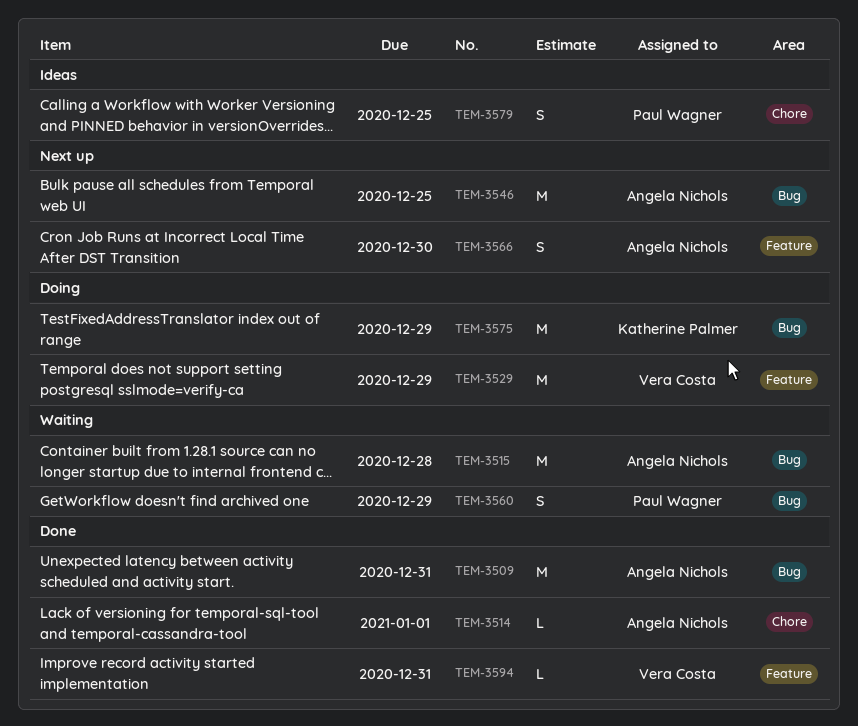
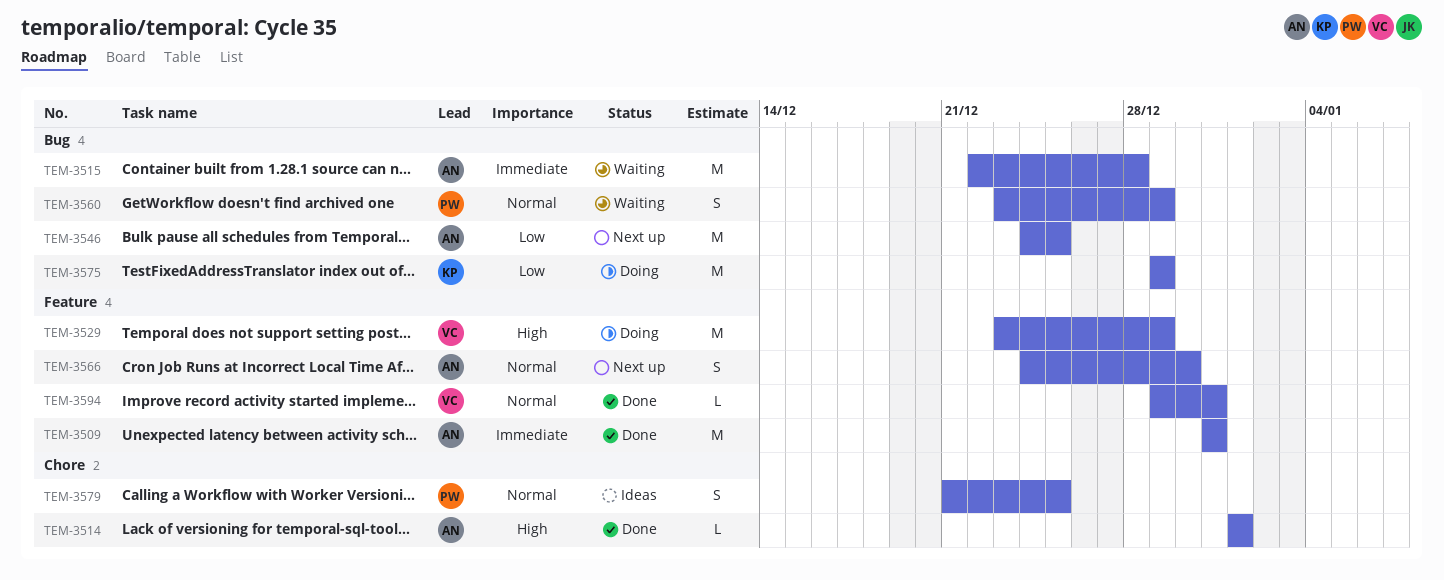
TEM-3509, label: Bug -> Feature

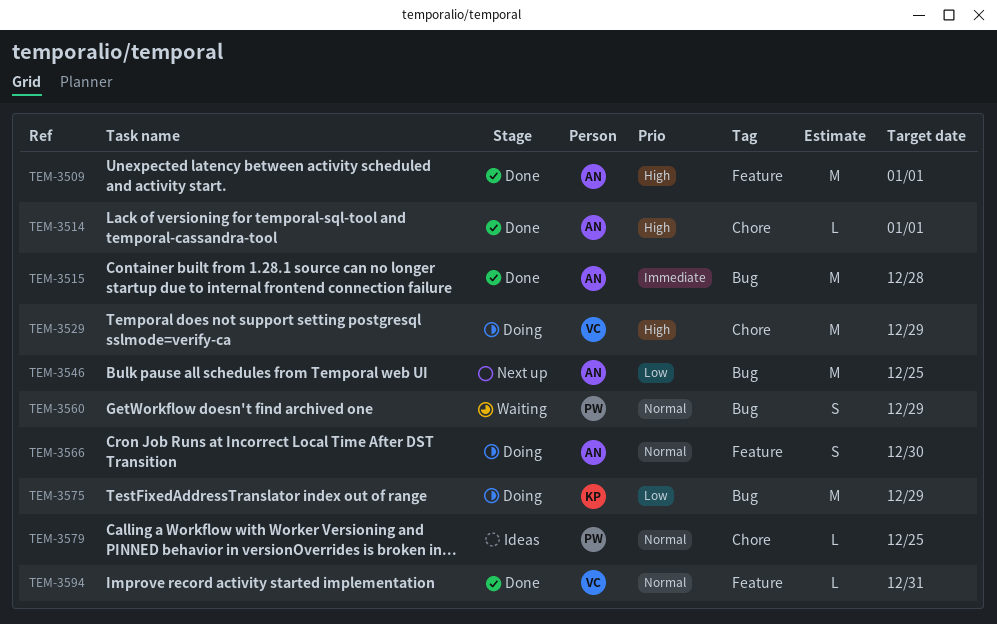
TEM-3509, priority: Immediate -> High
TEM-3509, due: Dec 31 -> Jan 1
TEM-3515, status: Waiting -> Done
TEM-3529, label: Feature -> Chore
TEM-3566, status: Next up -> Doing
TEM-3579, estimate: S -> L

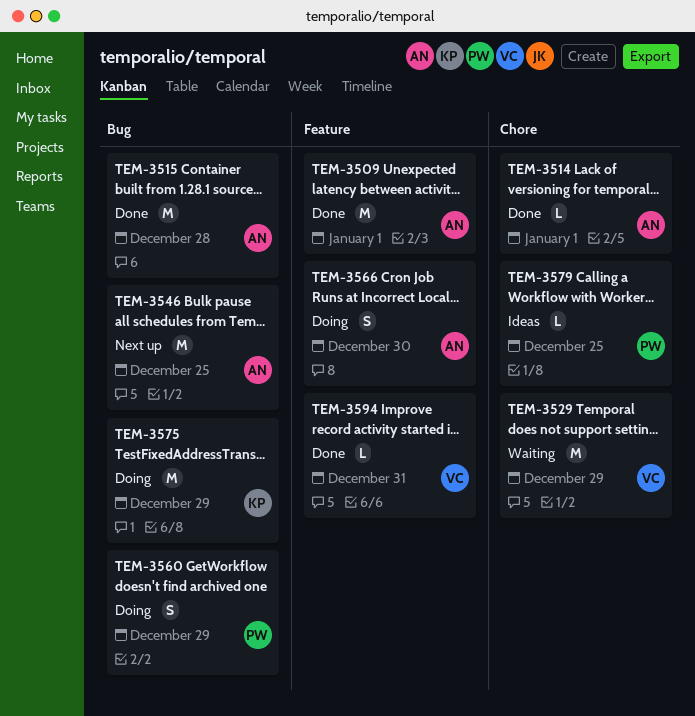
TEM-3529, status: Doing -> Waiting
TEM-3560, status: Waiting -> Doing

